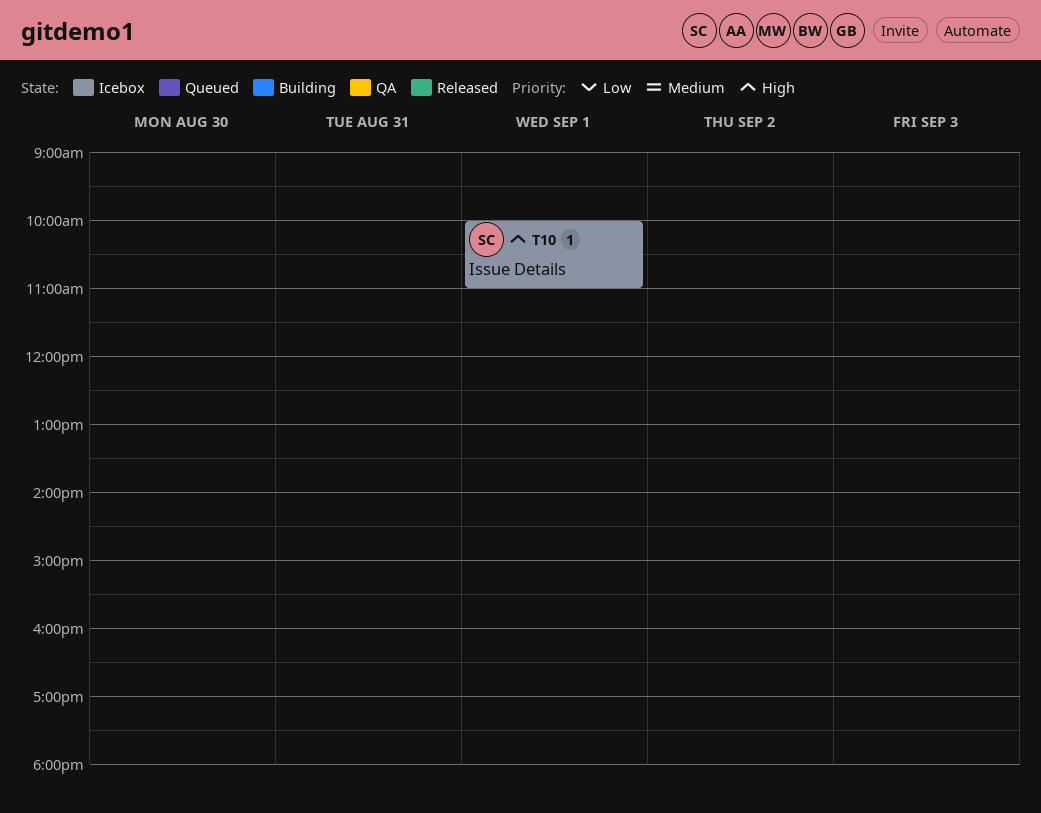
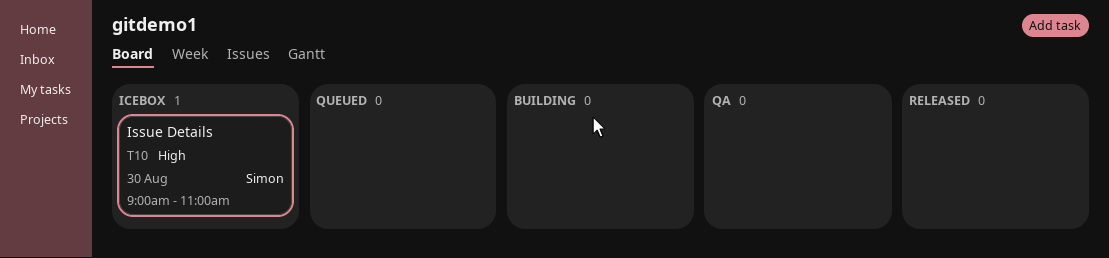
T10, day: Sep 1 -> Aug 30
T10, begins: 10:00 -> 09:00

